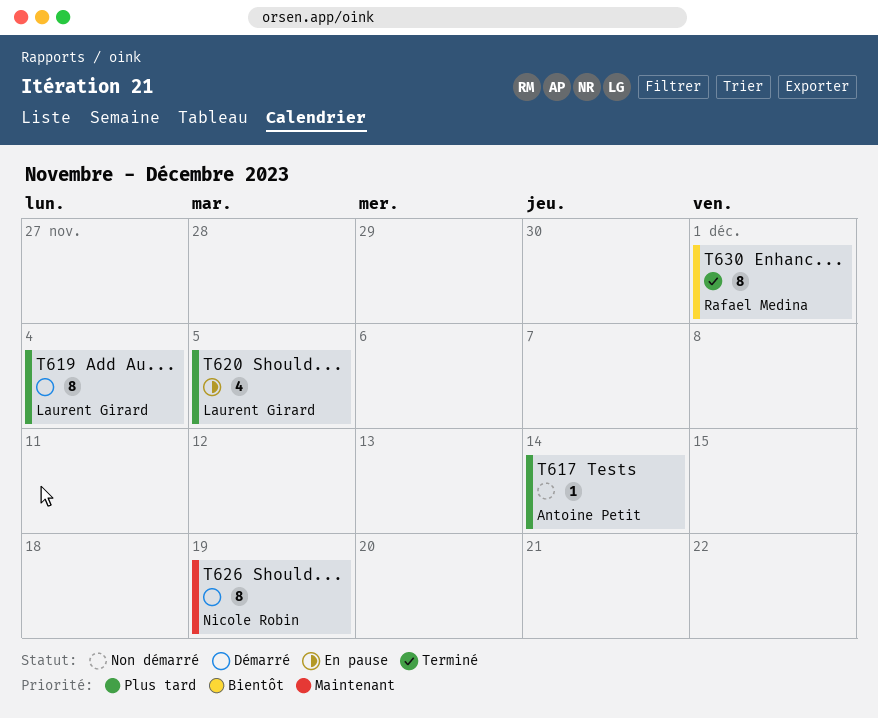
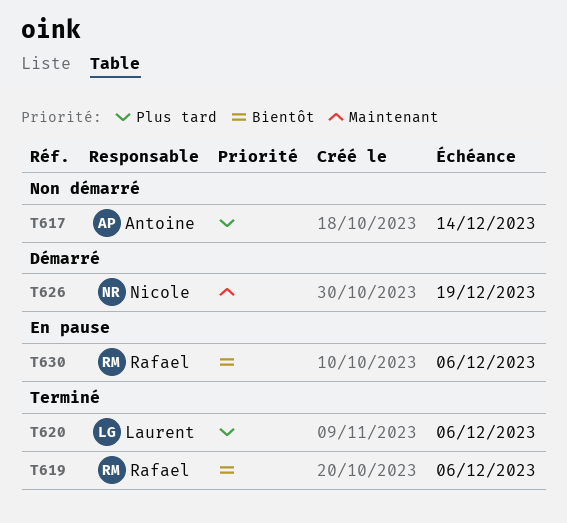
T619, status: Démarré -> Terminé
T619, owner: Laurent Girard -> Rafael Medina
T619, priority: Plus tard -> Bientôt
T619, due: Dec 4 -> Dec 6
T620, status: En pause -> Terminé
T620, due: Dec 5 -> Dec 6
T630, status: Terminé -> En pause
T630, due: Dec 1 -> Dec 6

